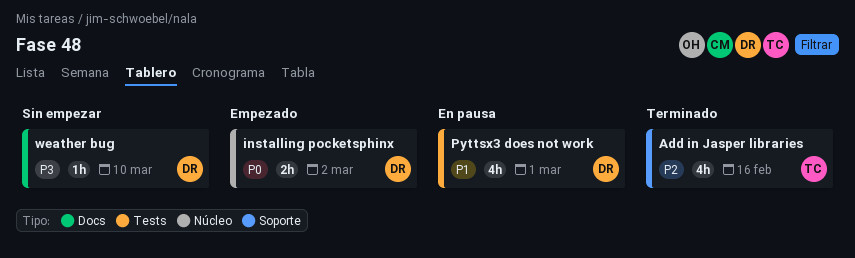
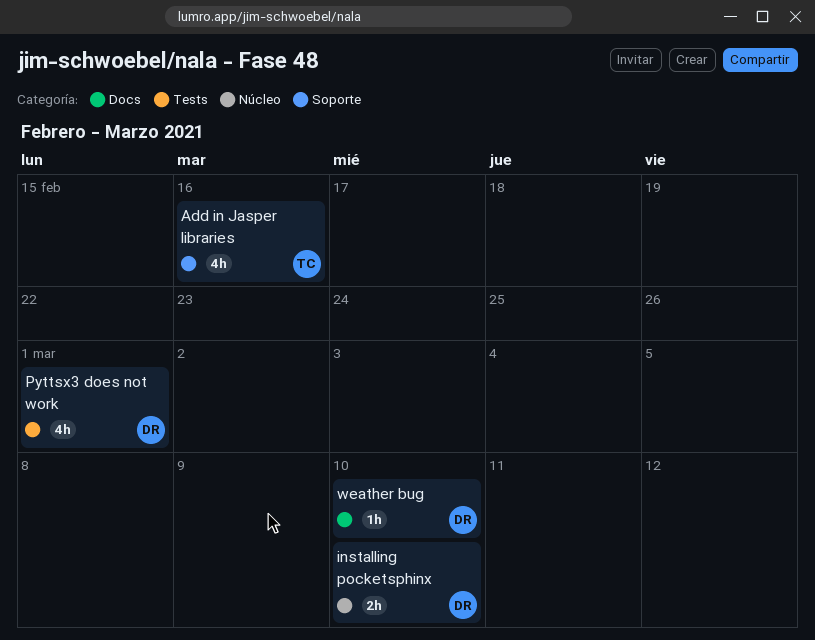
installing pocketsphinx, due: Mar 2 -> Mar 10

